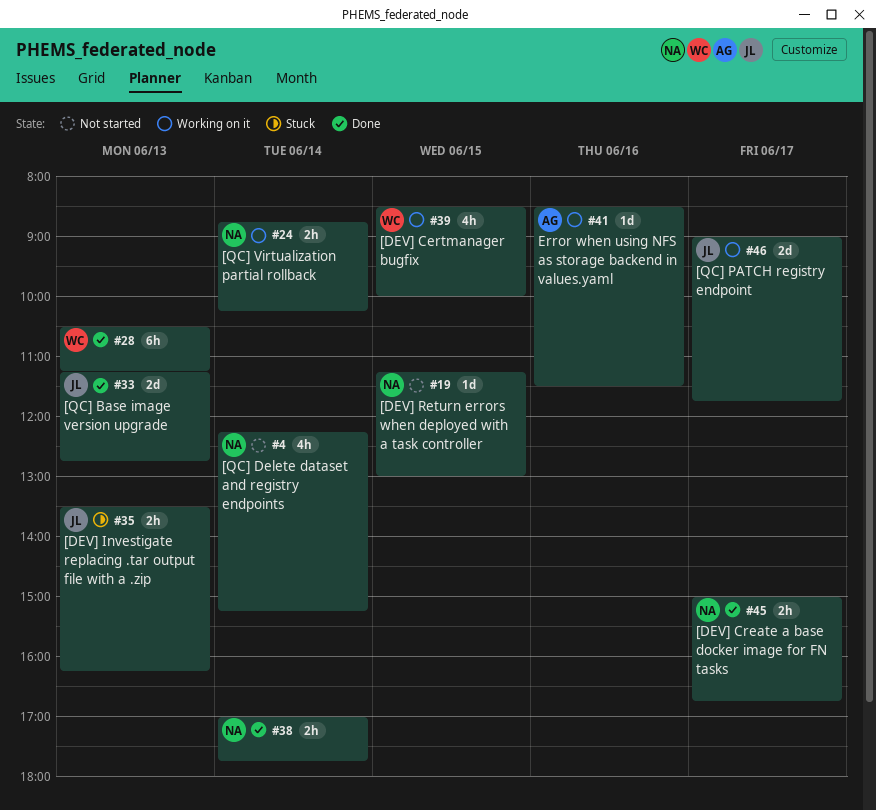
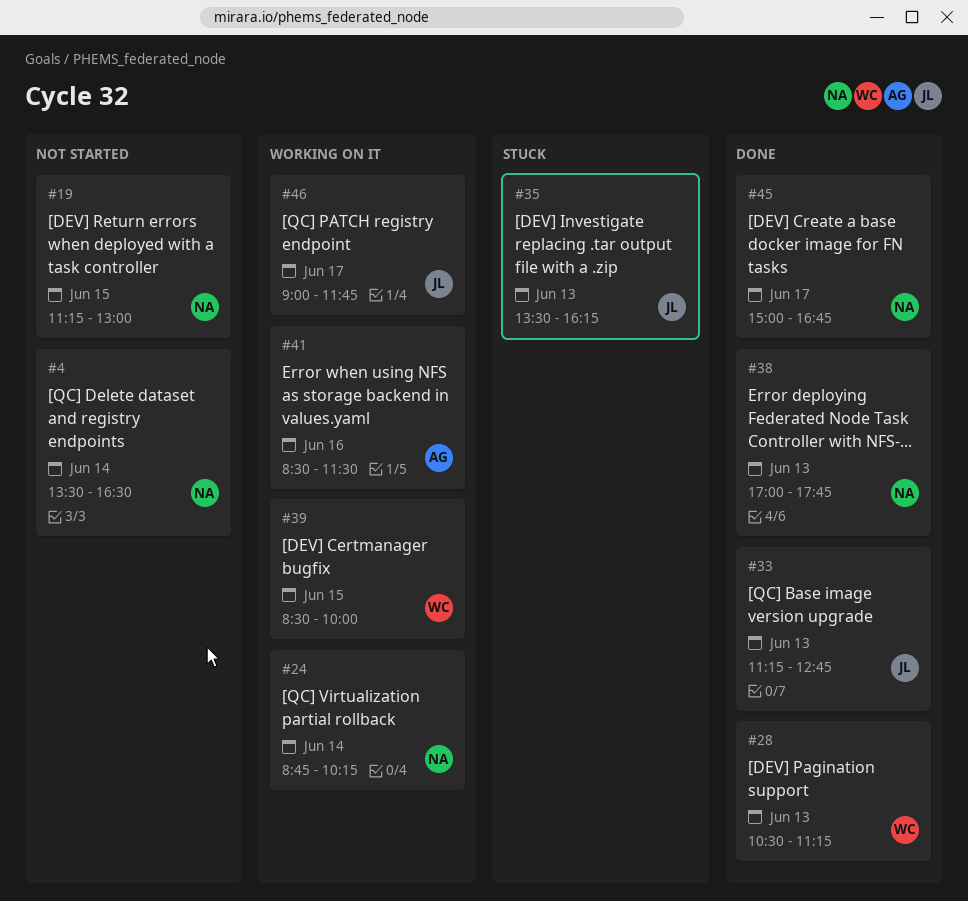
#4, begins: 12:15 -> 13:30
#4, ends: 15:15 -> 16:30
#38, day: Jun 14 -> Jun 13

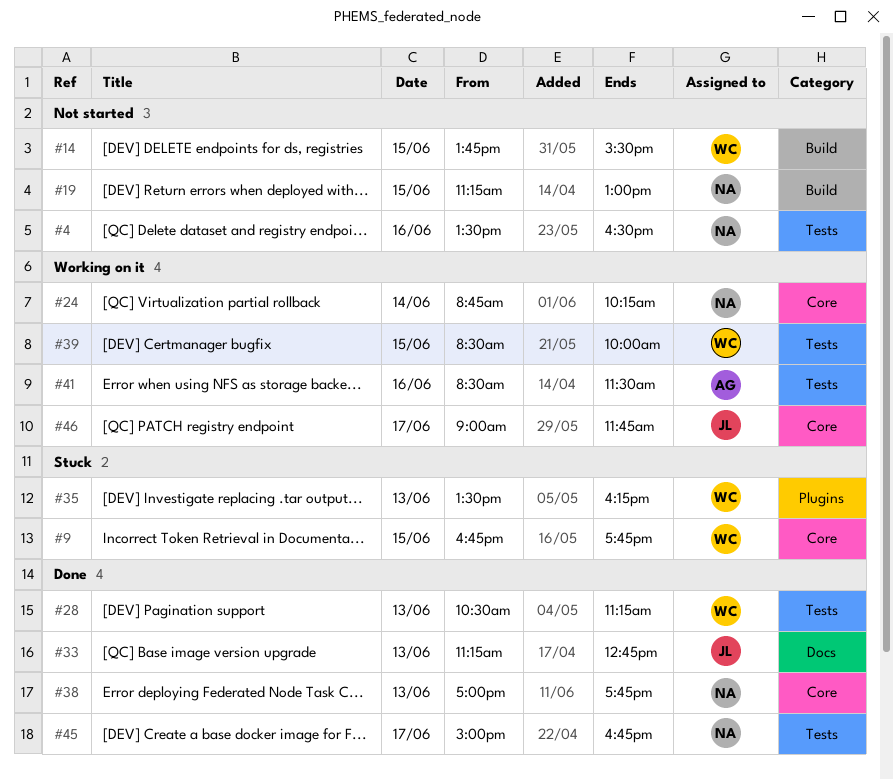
#4, day: Jun 14 -> Jun 16
#9: none -> present
#14: none -> present
#35, owner: JL -> WC

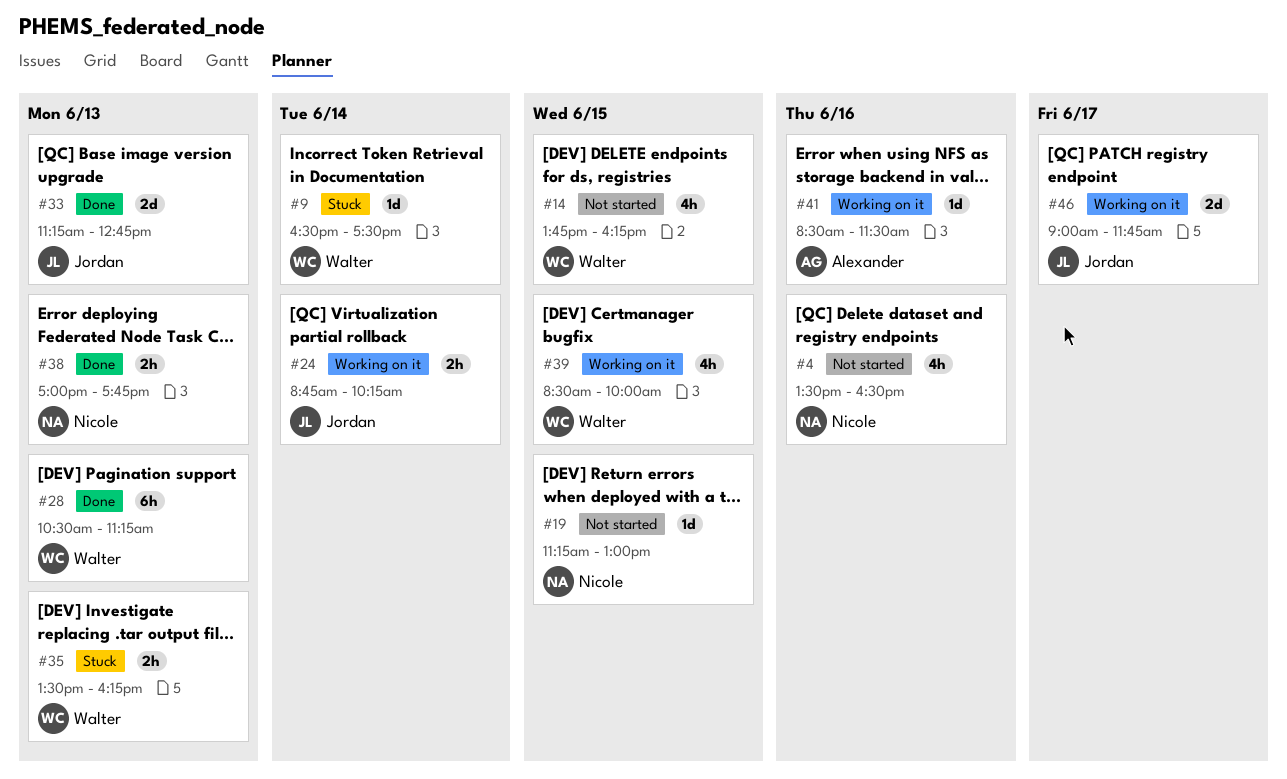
#9, day: Jun 15 -> Jun 14
#9, begins: 16:45 -> 16:30
#9, ends: 17:45 -> 17:30
#14, ends: 15:30 -> 16:15
#24, owner: Nicole -> Jordan
#45: present -> none

